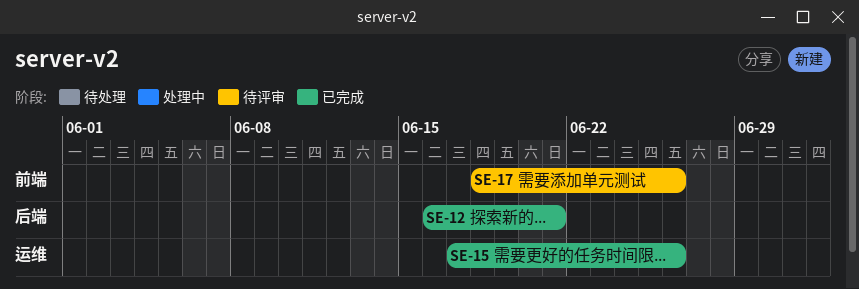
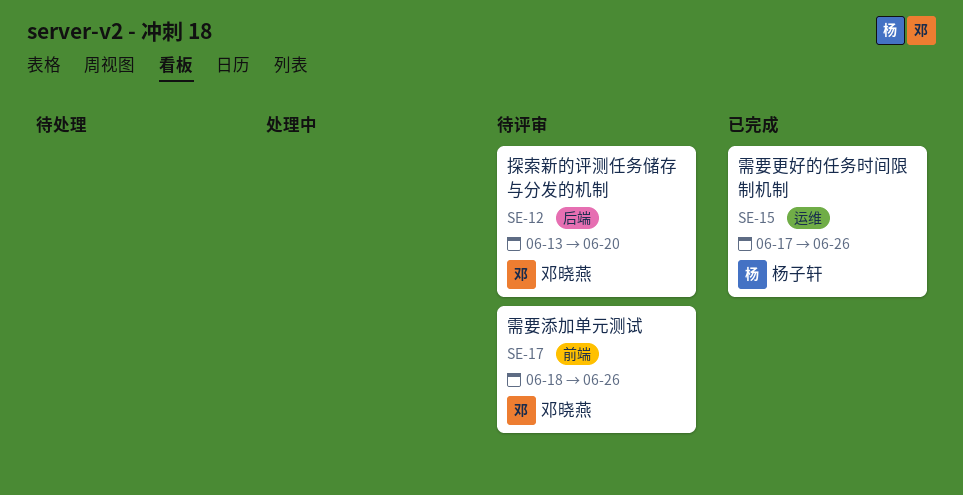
SE-12, status: 已完成 -> 待评审
SE-12, start: Jun 16 -> Jun 13
SE-12, due: Jun 21 -> Jun 20

